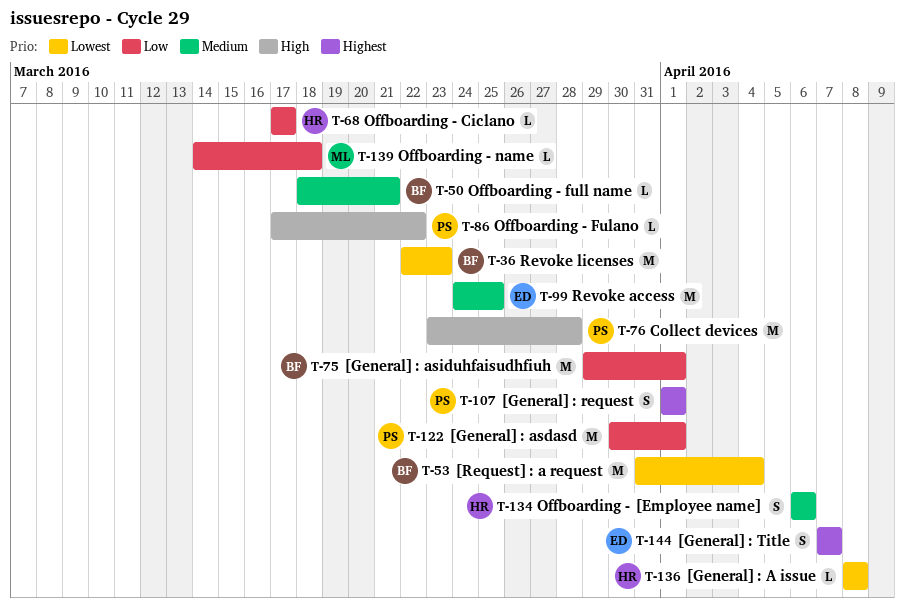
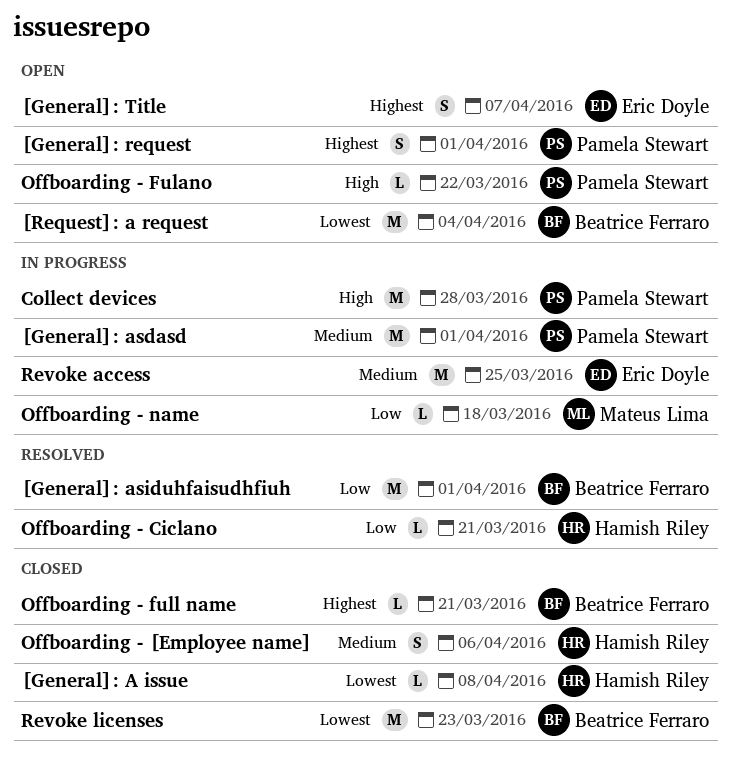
[General]: asdasd, priority: Low -> Medium
Offboarding - Ciclano, due: Mar 17 -> Mar 21
Offboarding - full name, priority: Medium -> Highest

